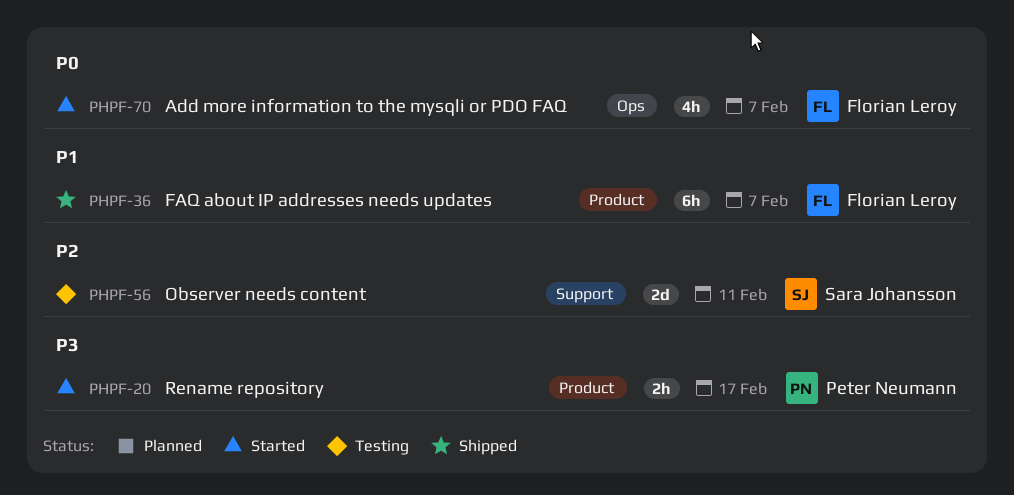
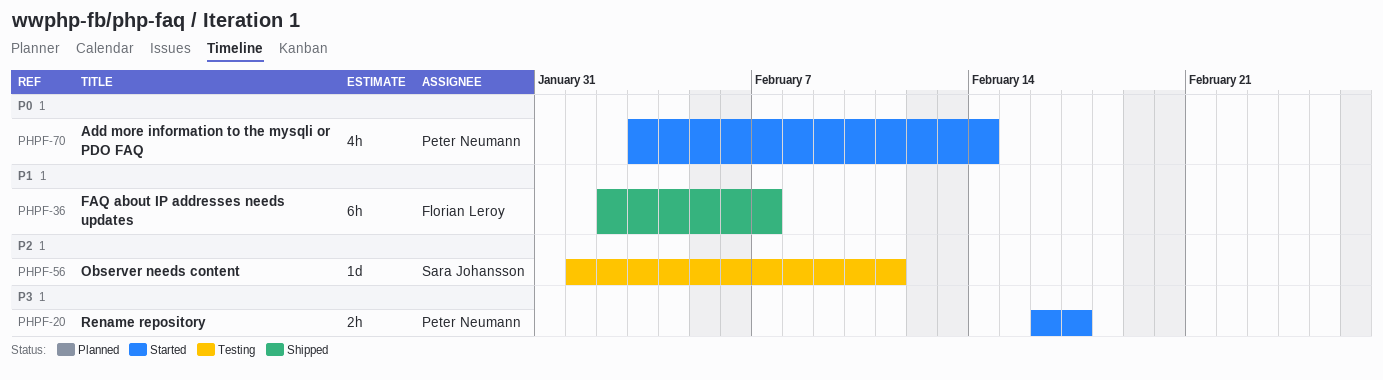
PHPF-56, estimate: 2d -> 1d
PHPF-70, owner: Florian Leroy -> Peter Neumann
PHPF-70, due: Feb 7 -> Feb 14

